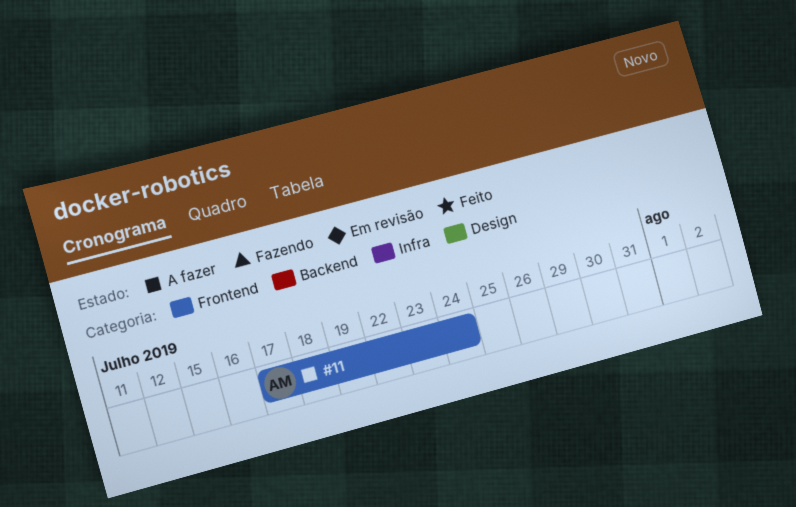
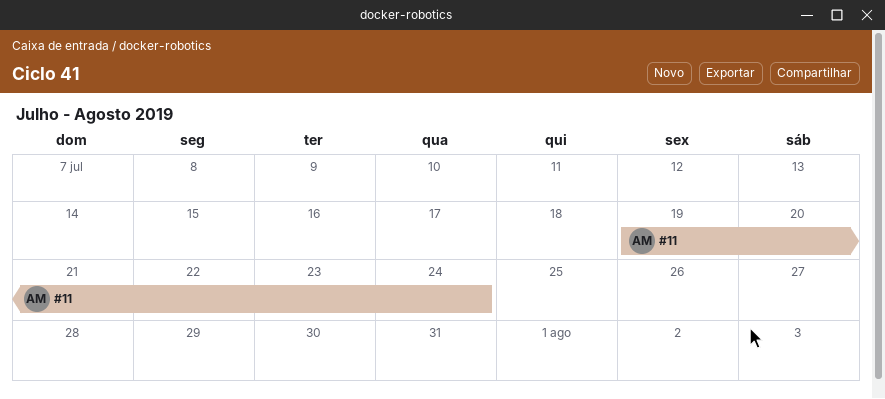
#11, start: Jul 17 -> Jul 19

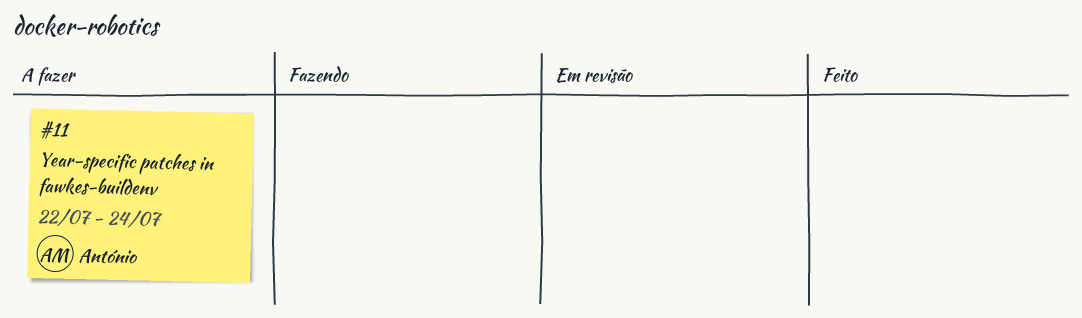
#11, start: Jul 19 -> Jul 22

